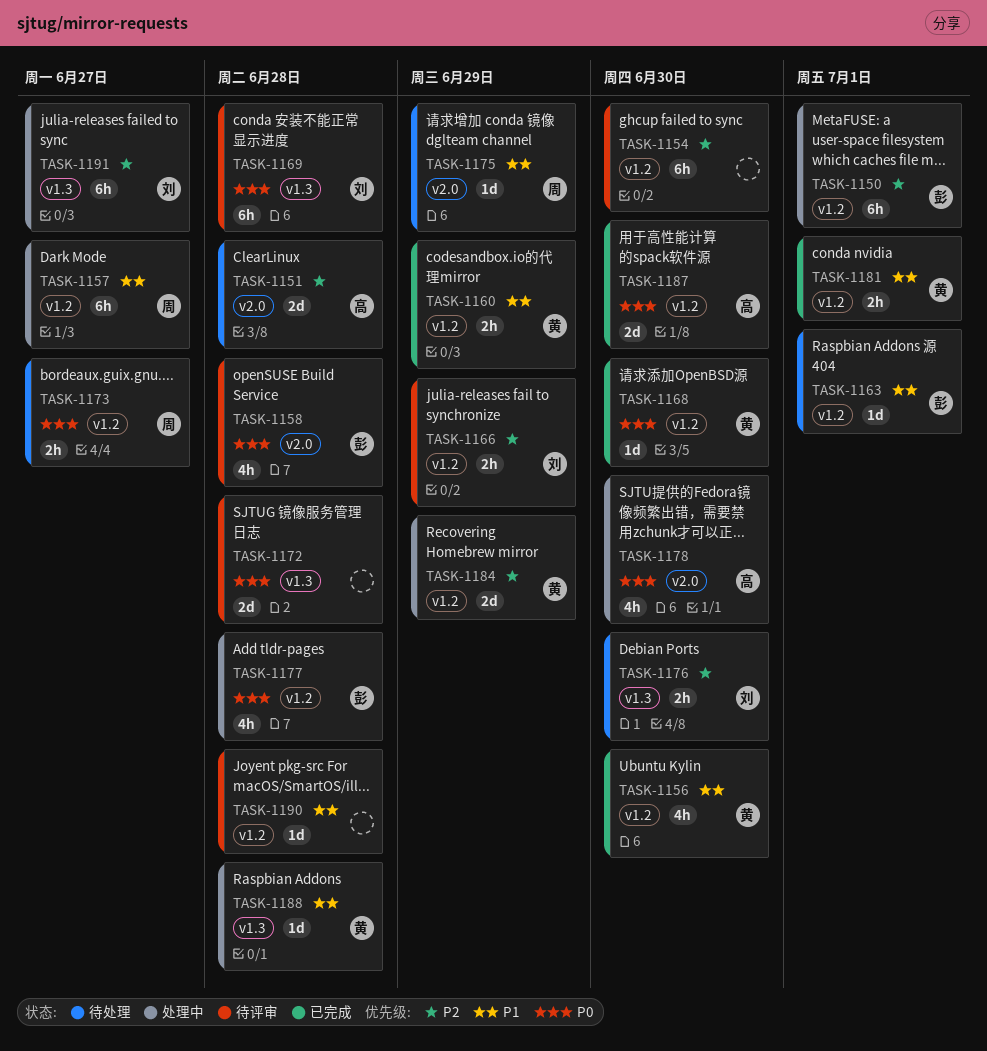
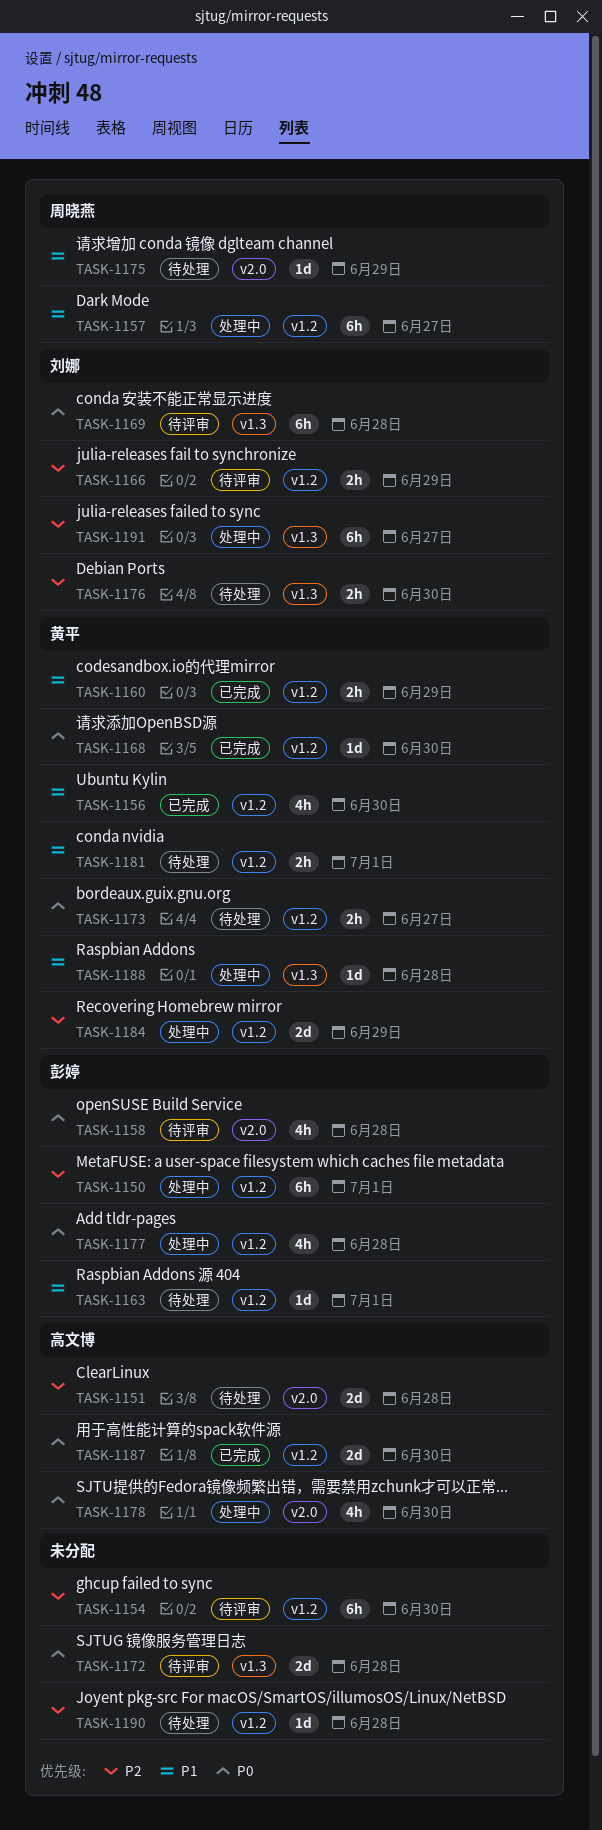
TASK-1173, owner: 周晓燕 -> 黄平
TASK-1181, status: 已完成 -> 待处理
TASK-1190, status: 待评审 -> 待处理
TASK-1190, priority: P1 -> P2

